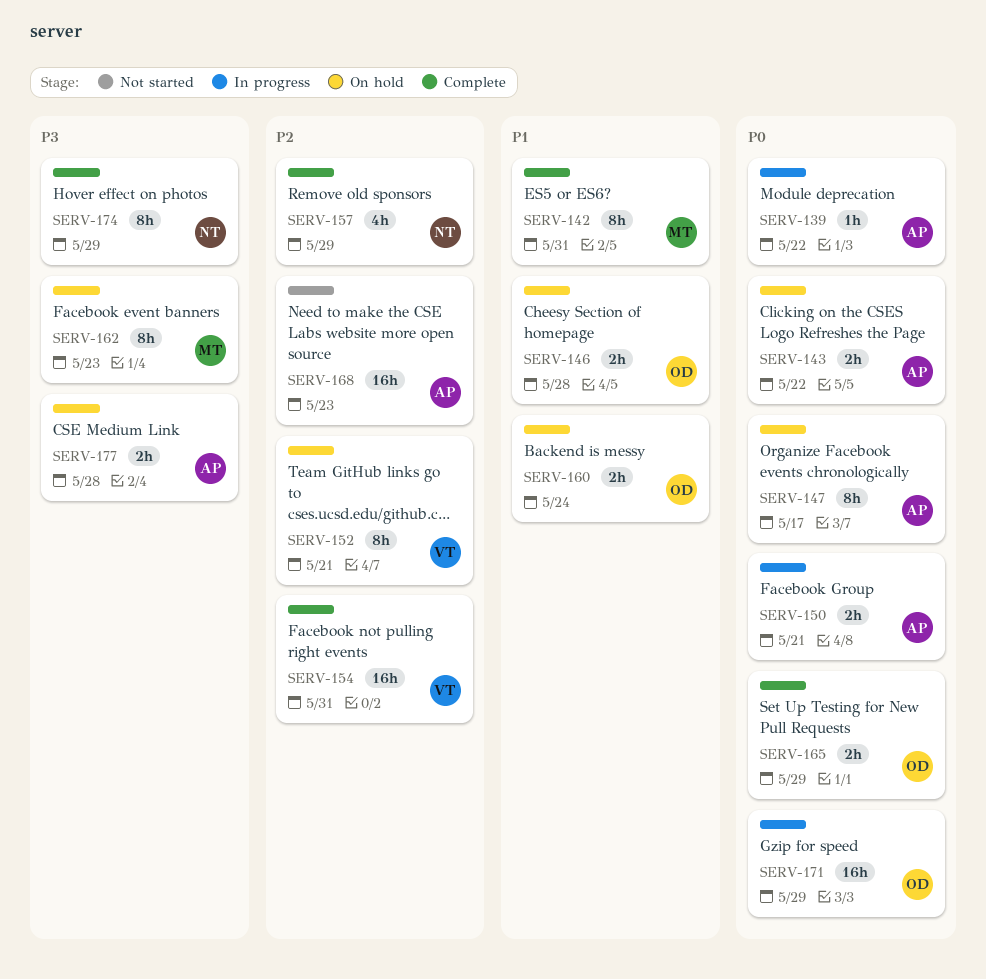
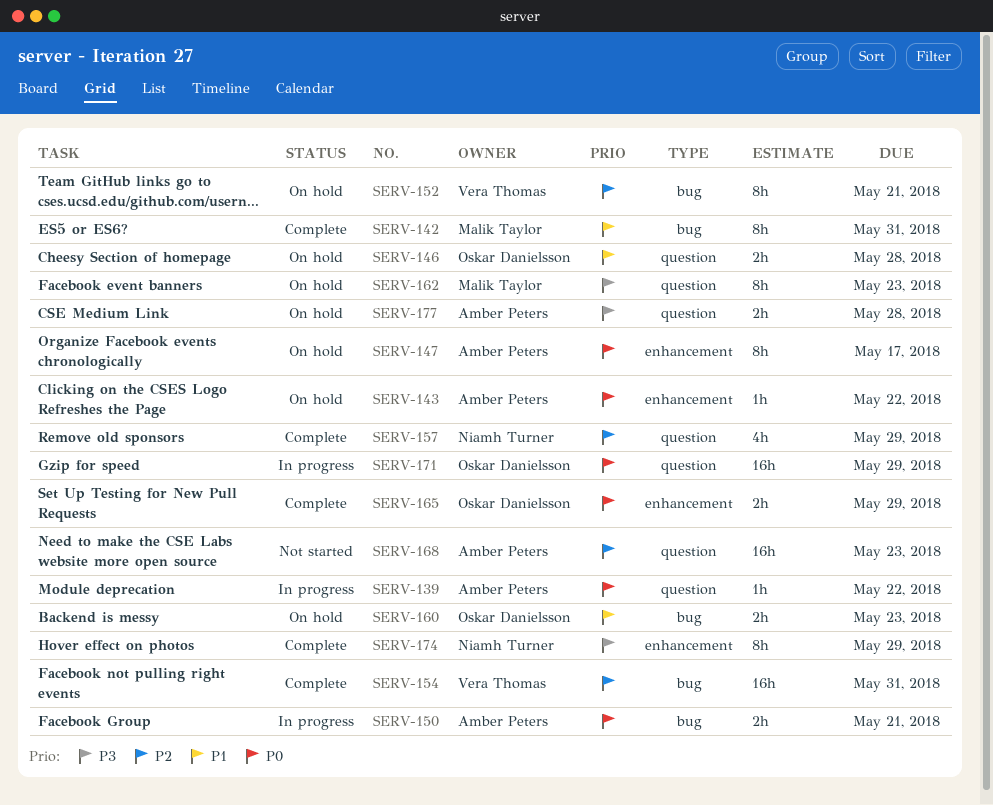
SERV-143, estimate: 2h -> 1h
SERV-160, due: May 24 -> May 23

